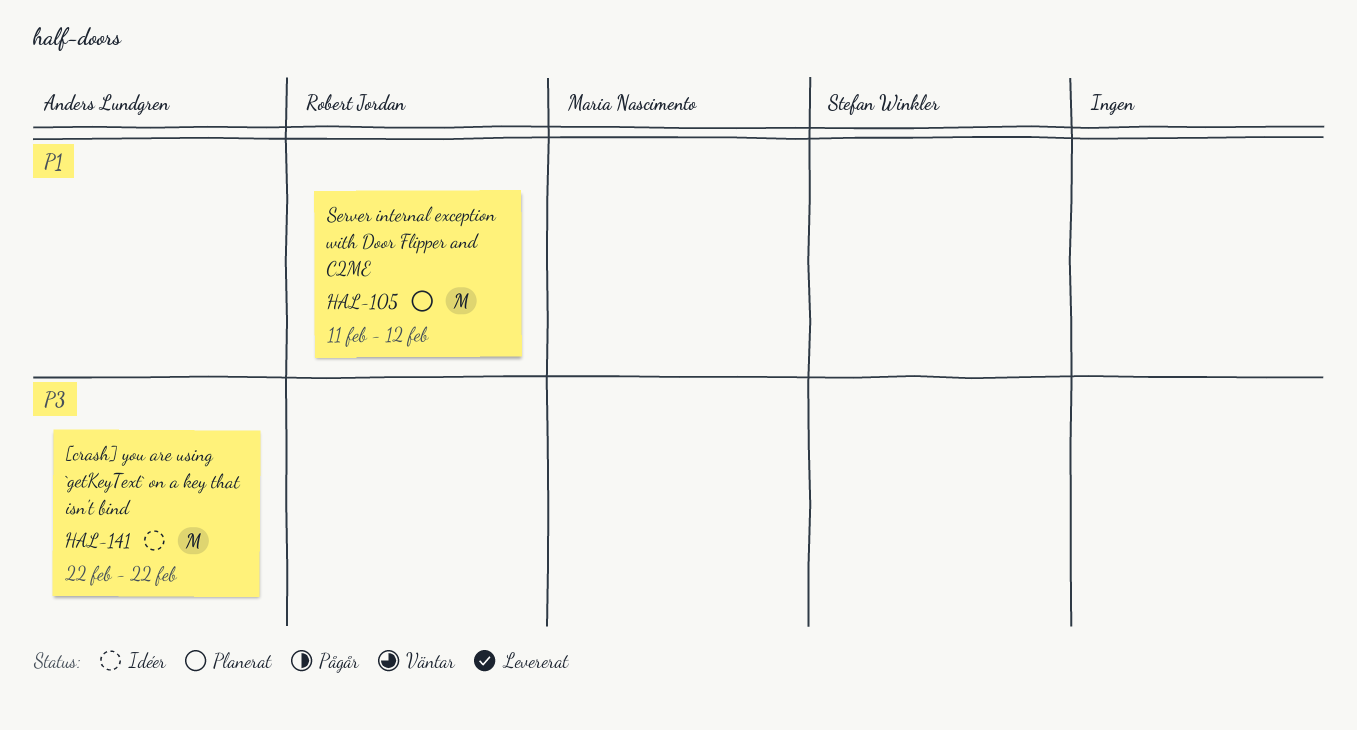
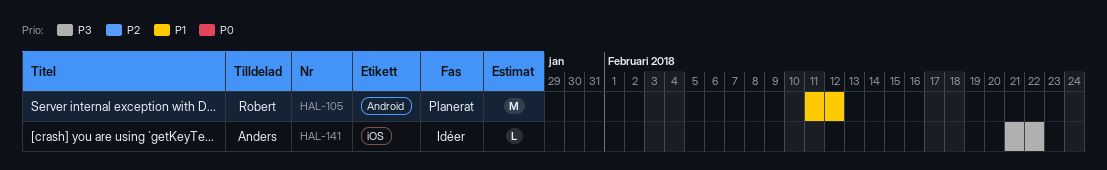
HAL-141, estimate: M -> L
HAL-141, start: Feb 22 -> Feb 21

